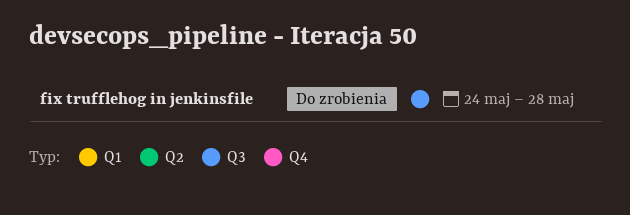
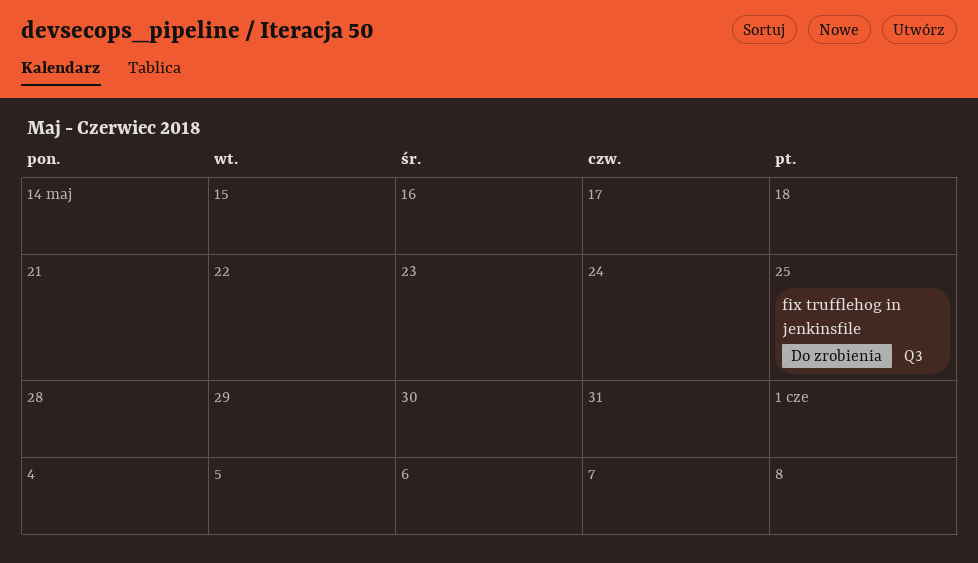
fix trufflehog in jenkinsfile, due: May 28 -> May 25

